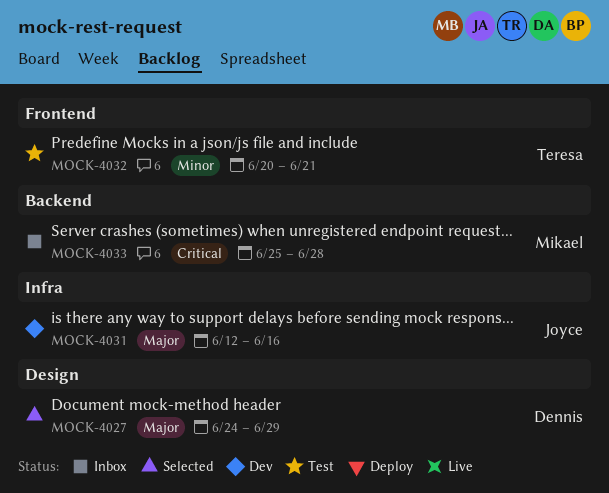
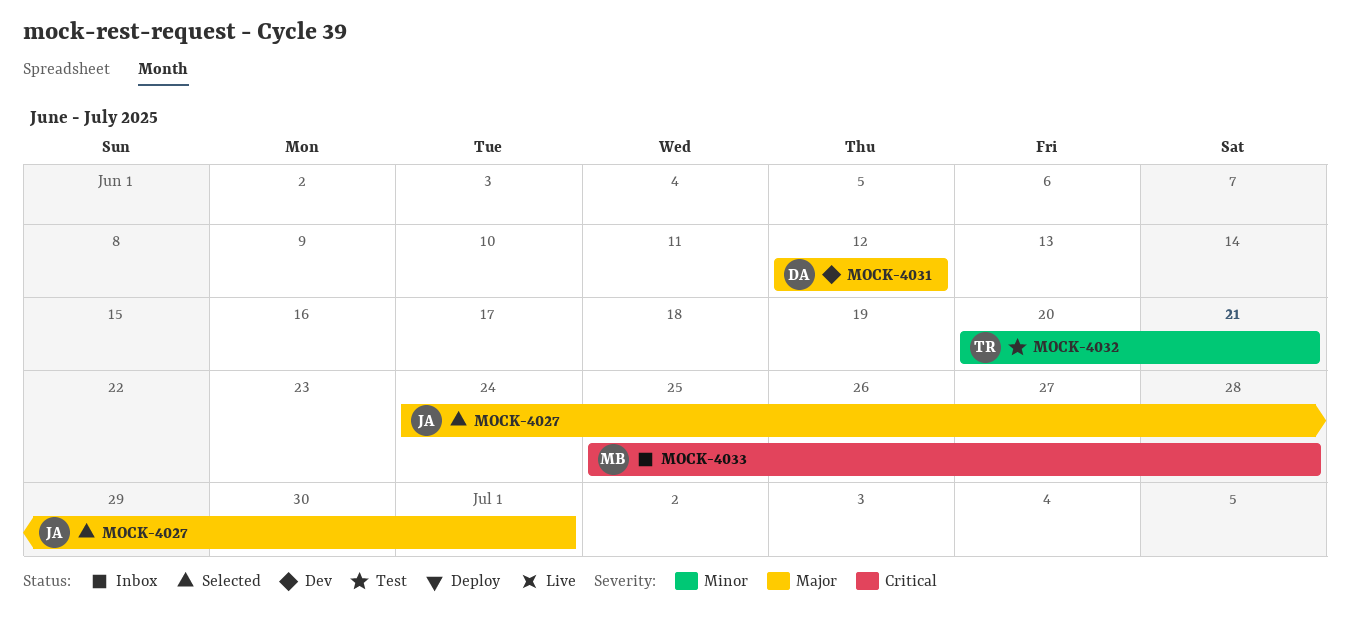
MOCK-4027, owner: Dennis -> Joyce
MOCK-4027, due: Jun 29 -> Jul 1
MOCK-4031, owner: Joyce -> Dennis
MOCK-4031, due: Jun 16 -> Jun 12

